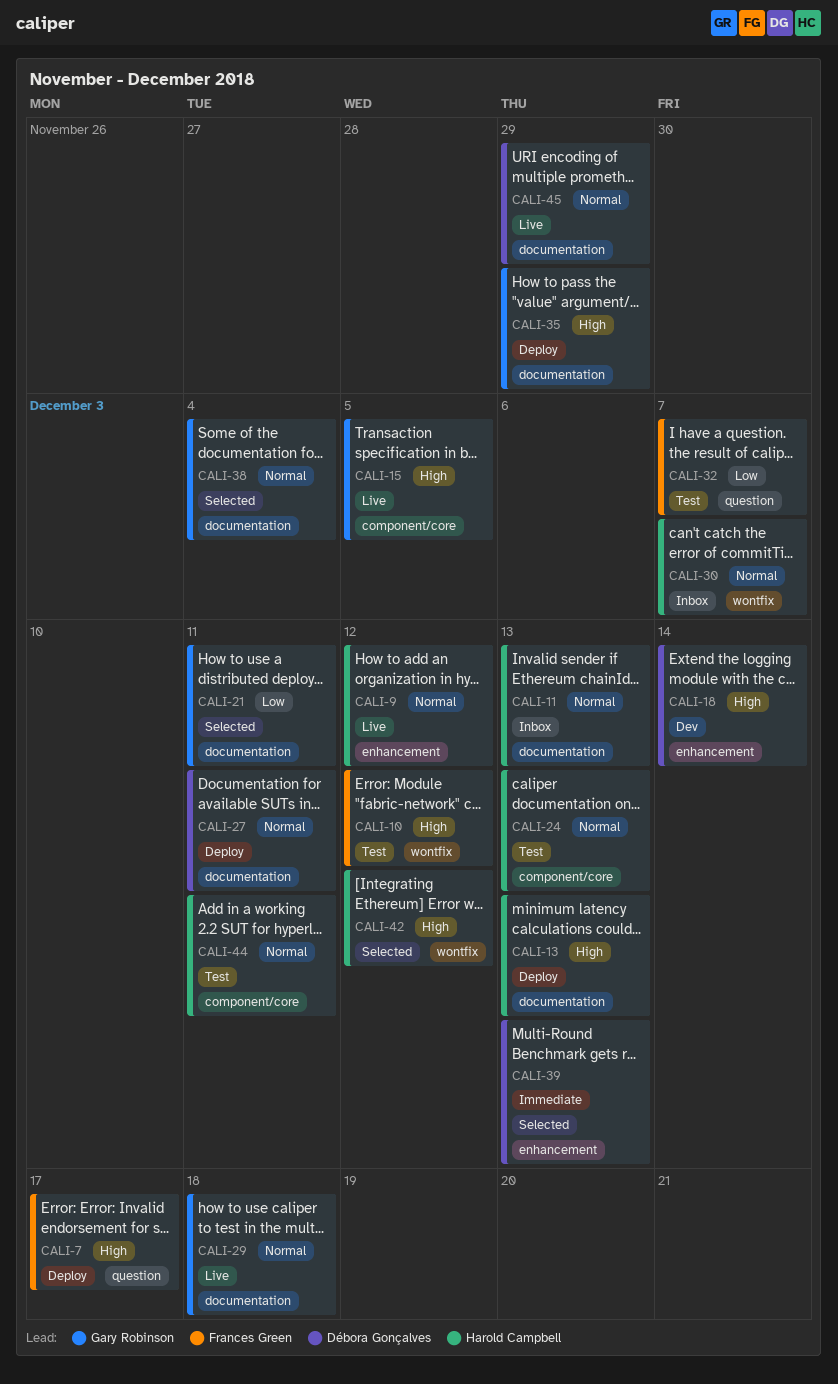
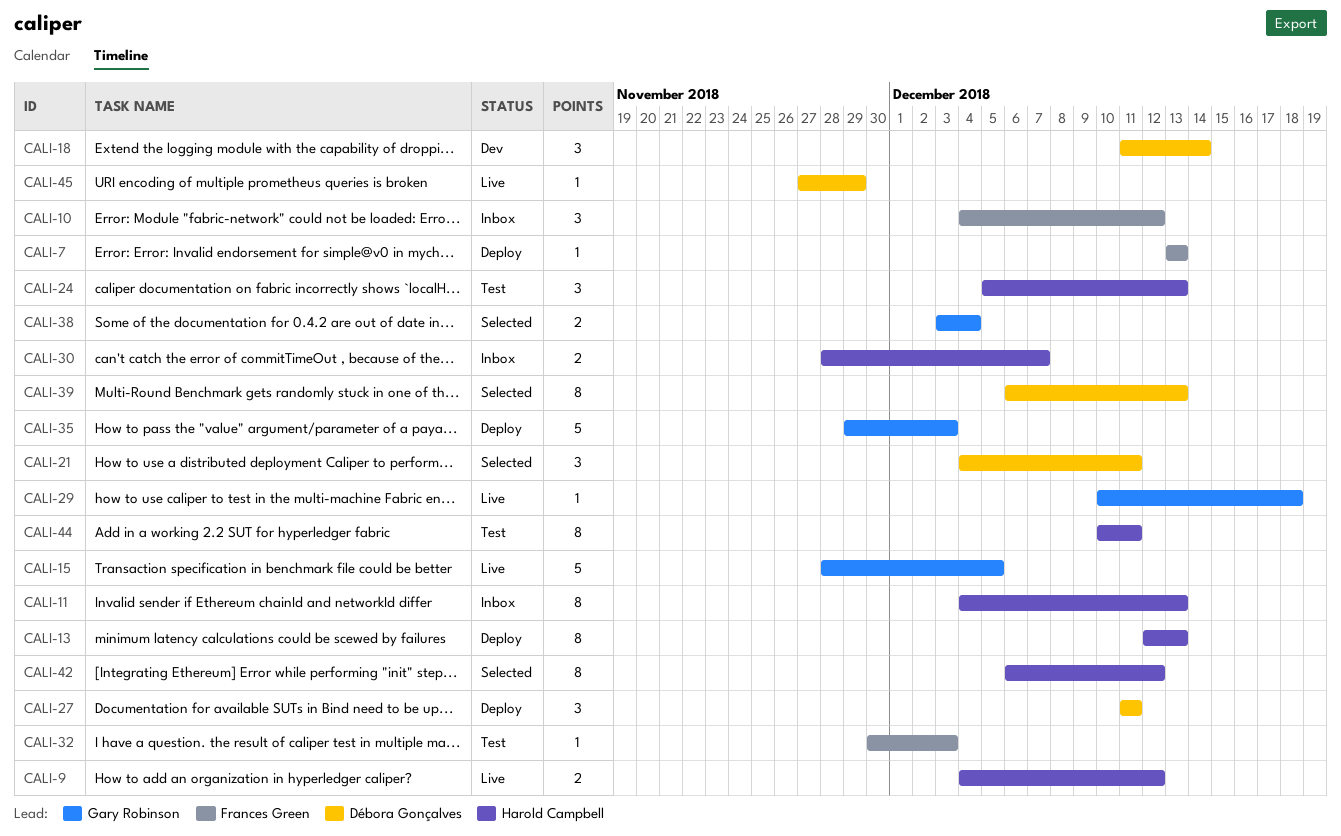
CALI-7, due: Dec 17 -> Dec 13
CALI-10, status: Test -> Inbox
CALI-21, owner: Gary Robinson -> Débora Gonçalves
CALI-32, due: Dec 7 -> Dec 3
CALI-35, due: Nov 29 -> Dec 3

